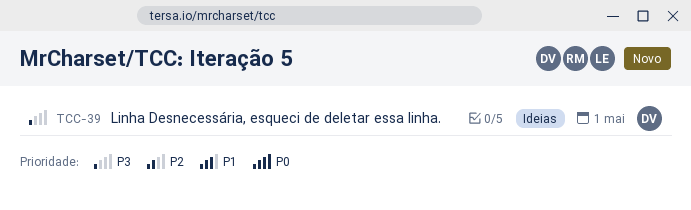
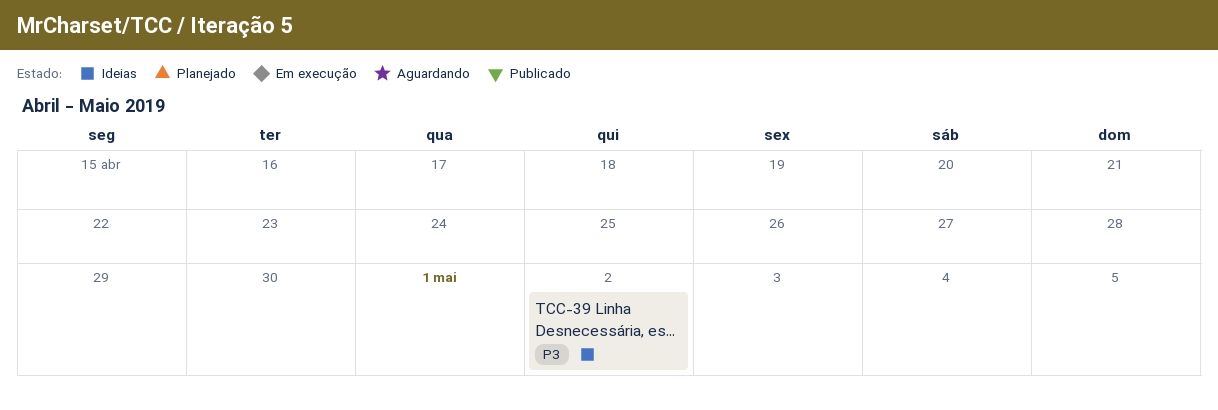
TCC-39, due: May 1 -> May 2

